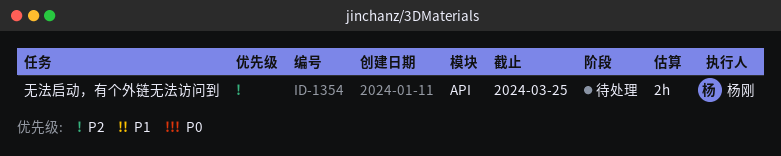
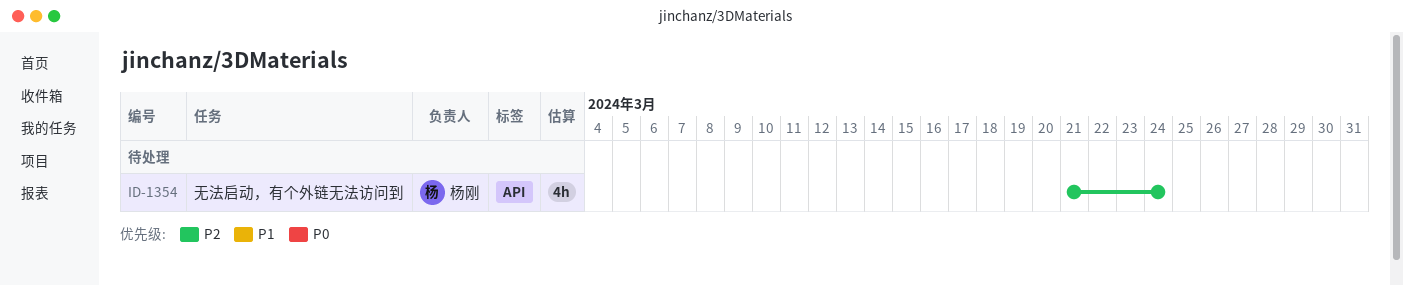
ID-1354, estimate: 2h -> 4h
ID-1354, due: Mar 25 -> Mar 24

